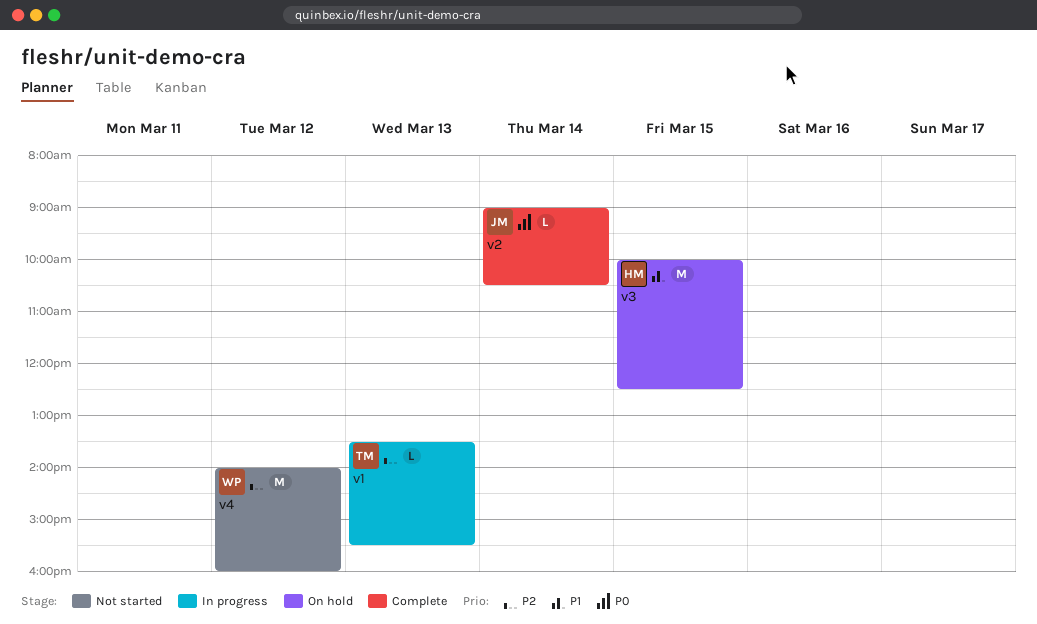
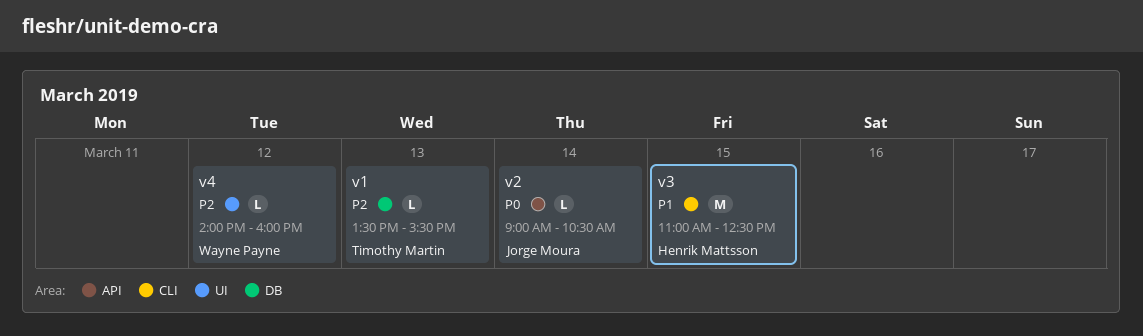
v3, begins: 10:00 -> 11:00
v4, estimate: M -> L

